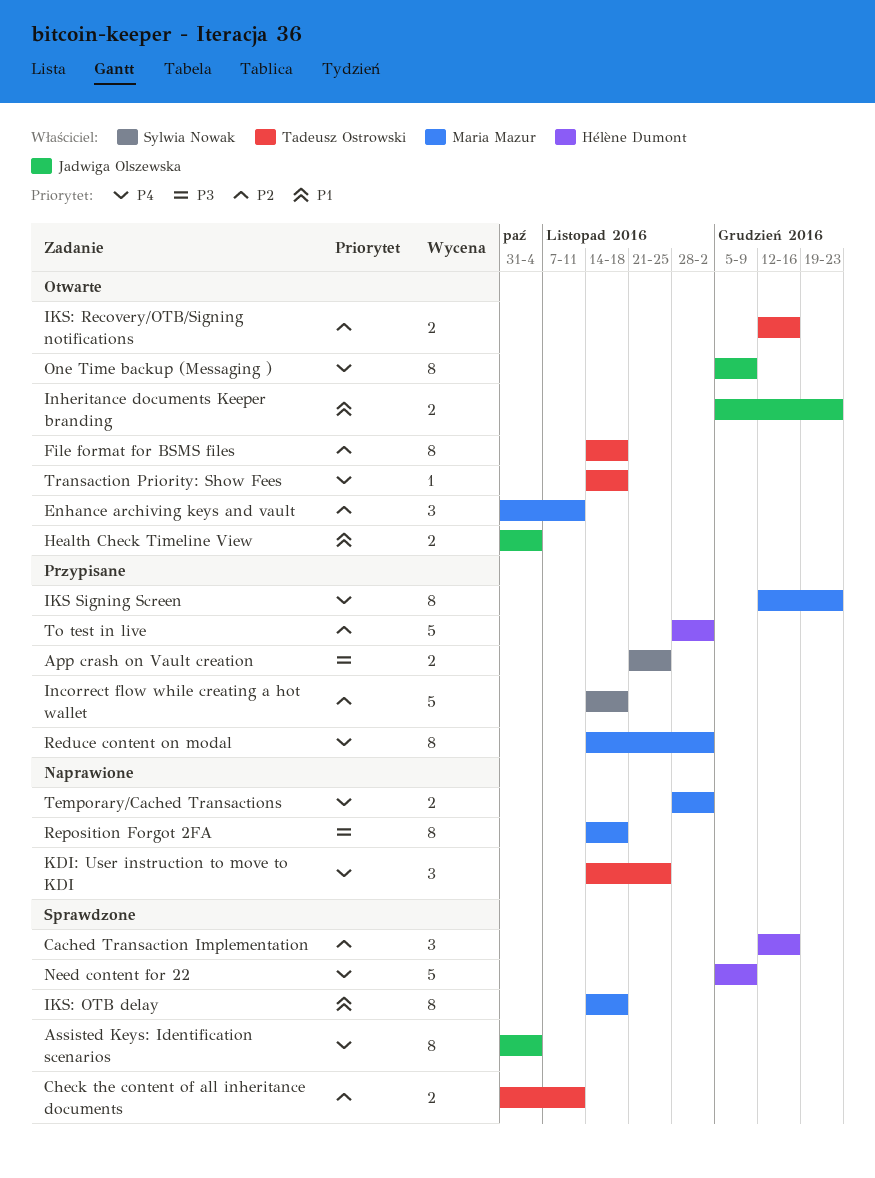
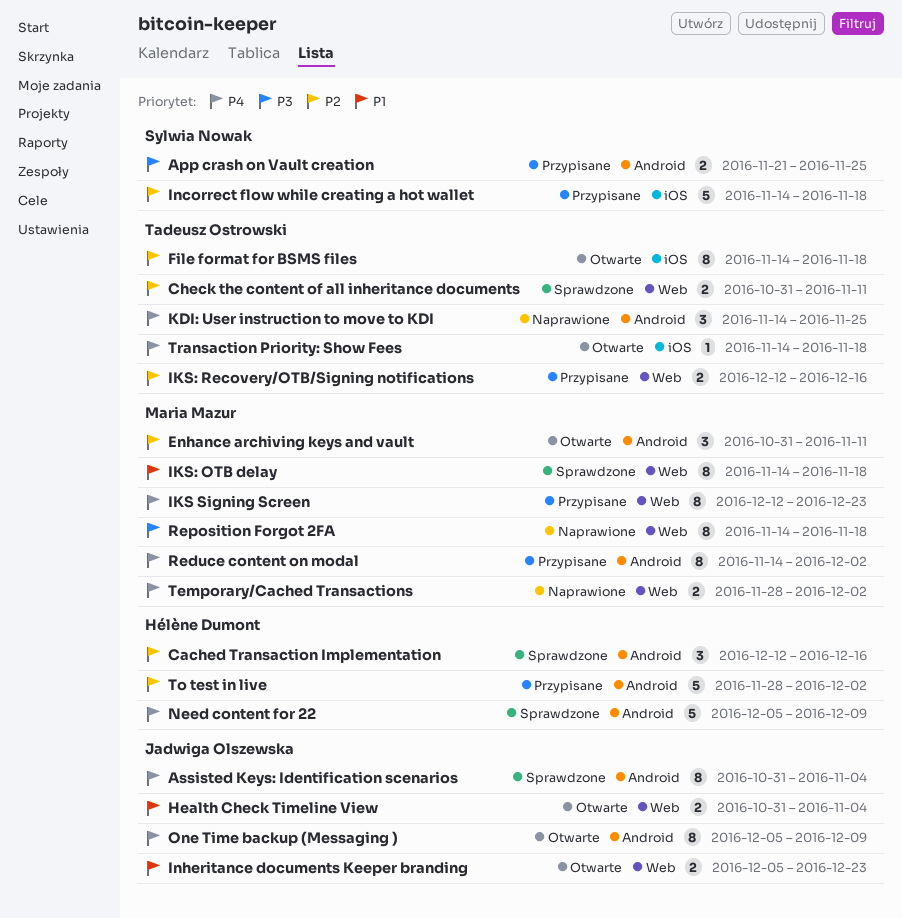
IKS: Recovery/OTB/Signing notifications, status: Otwarte -> Przypisane

